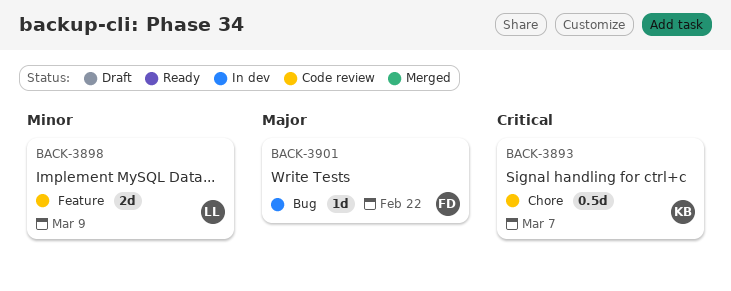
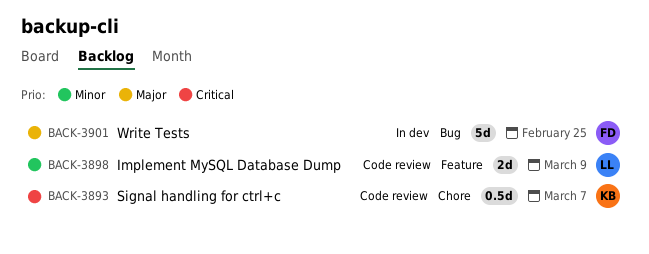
BACK-3901, estimate: 1d -> 5d
BACK-3901, due: Feb 22 -> Feb 25

